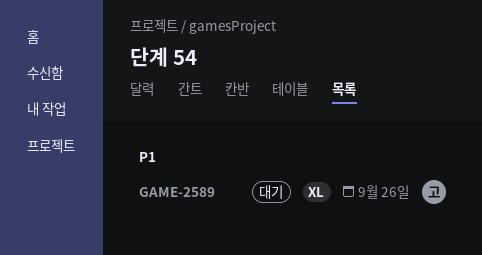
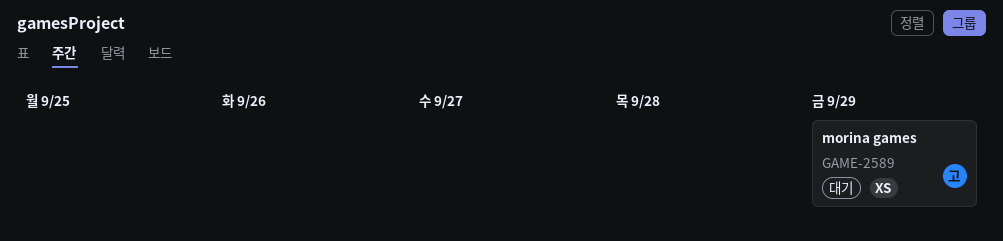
GAME-2589, estimate: XL -> XS
GAME-2589, due: Sep 26 -> Sep 29

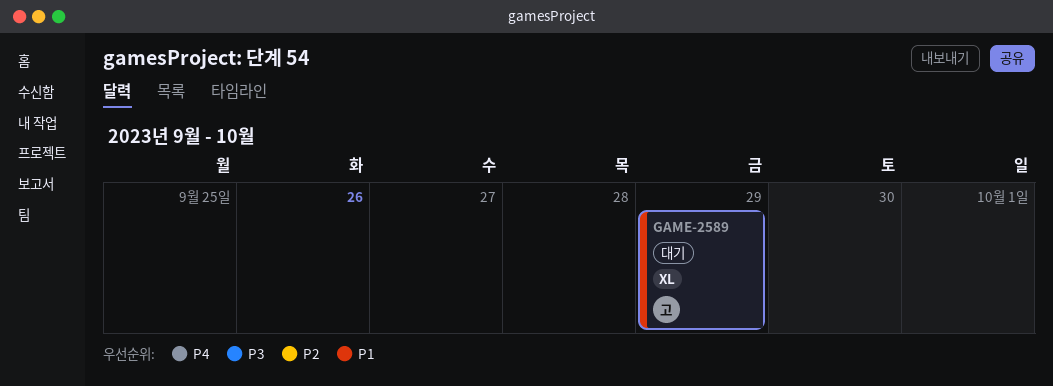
GAME-2589, estimate: XS -> XL

